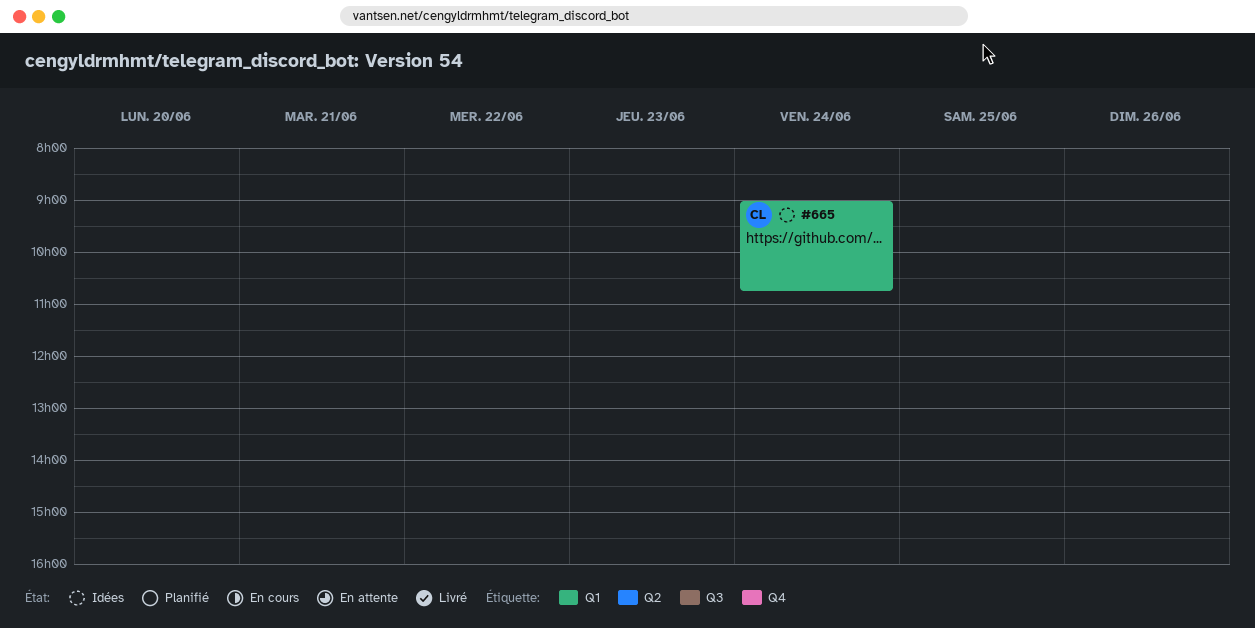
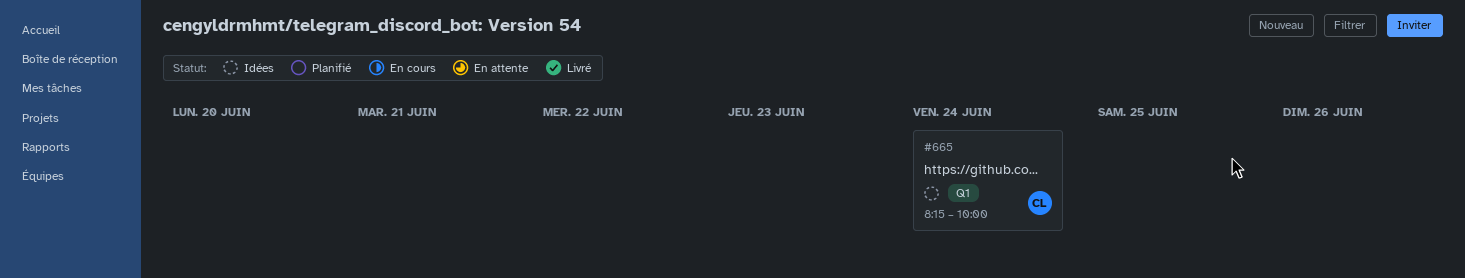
#665, begins: 09:00 -> 08:15
#665, ends: 10:45 -> 10:00

